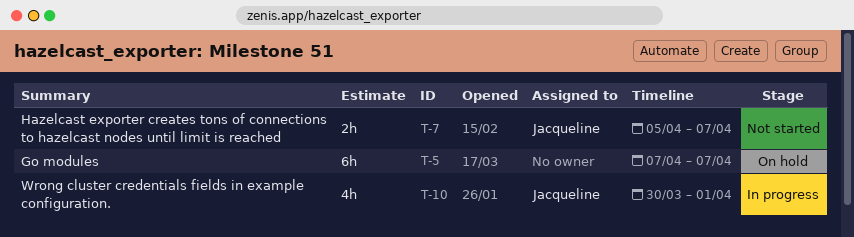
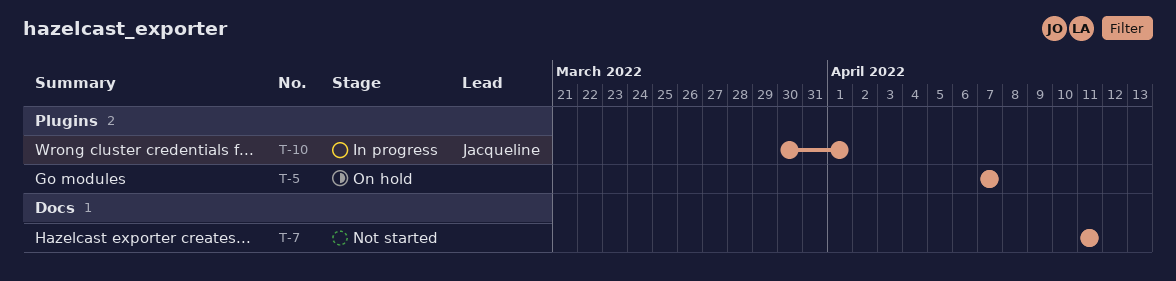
T-7, owner: Jacqueline -> none
T-7, start: Apr 5 -> Apr 11
T-7, due: Apr 7 -> Apr 11

